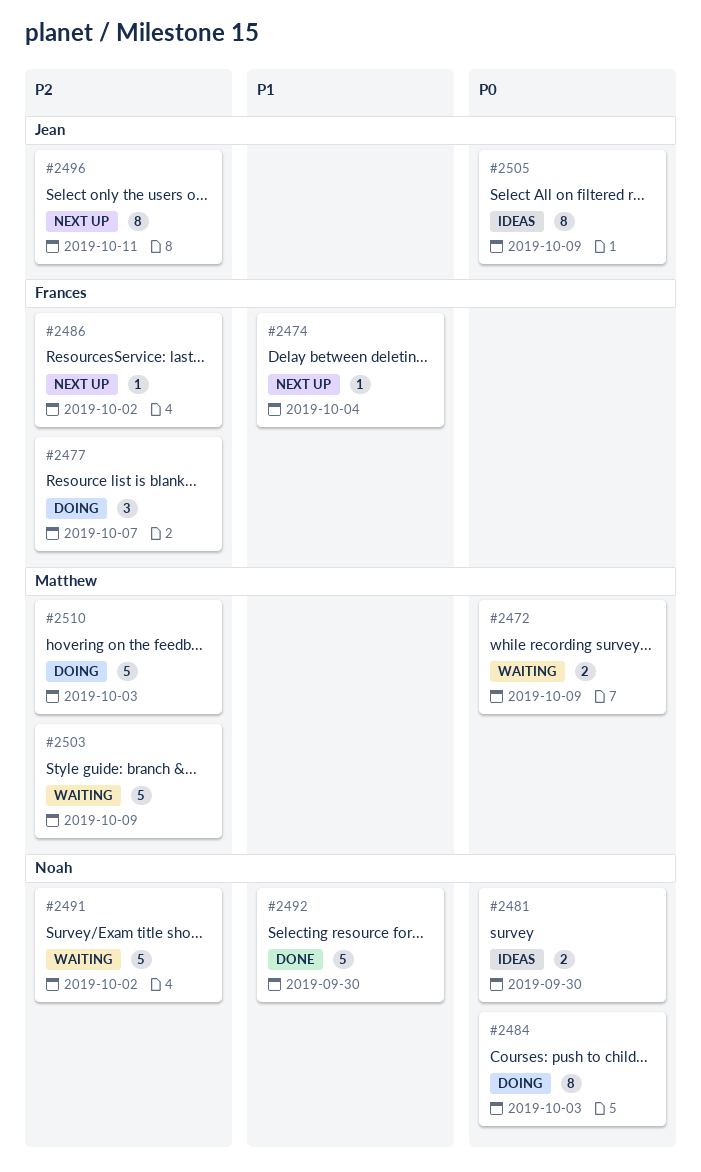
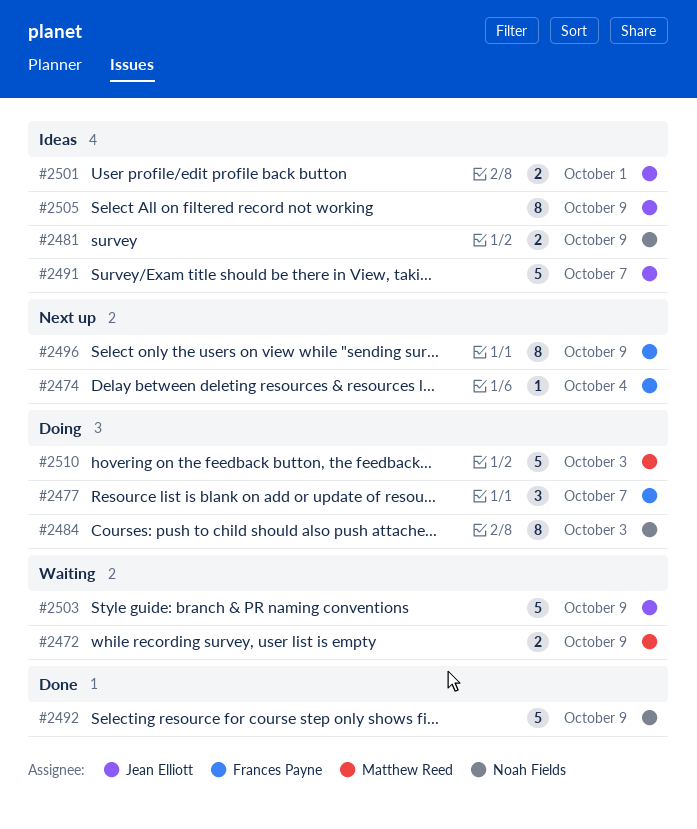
#2481, due: Sep 30 -> Oct 9
#2486: present -> none
#2491, status: Waiting -> Ideas
#2491, owner: Noah Fields -> Jean Elliott
#2491, due: Oct 2 -> Oct 7
#2492, due: Sep 30 -> Oct 9
#2496, owner: Jean Elliott -> Frances Payne
#2496, due: Oct 11 -> Oct 9
#2501: none -> present
#2503, owner: Matthew Reed -> Jean Elliott

